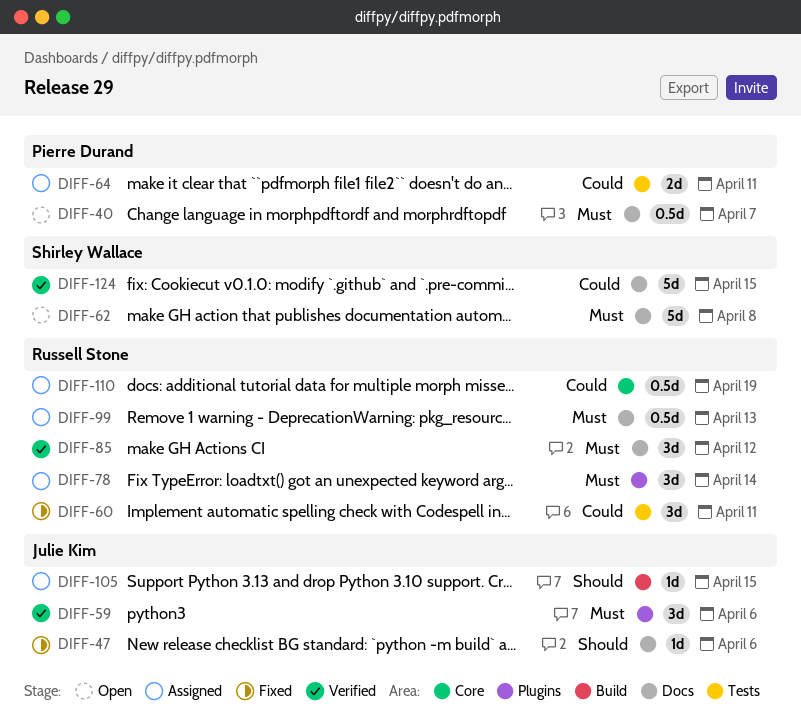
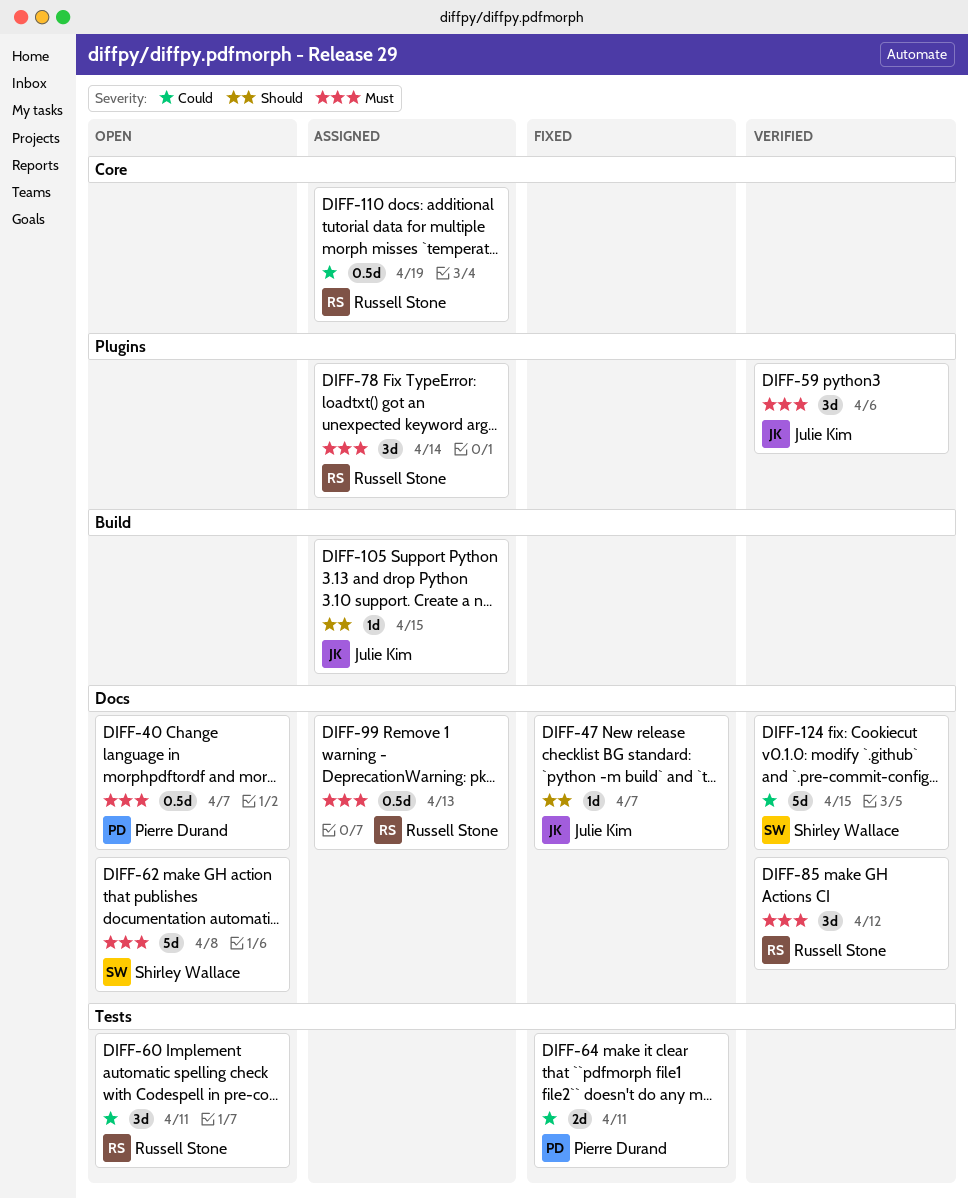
DIFF-47, due: Apr 6 -> Apr 7
DIFF-60, status: Fixed -> Open
DIFF-64, status: Assigned -> Fixed

